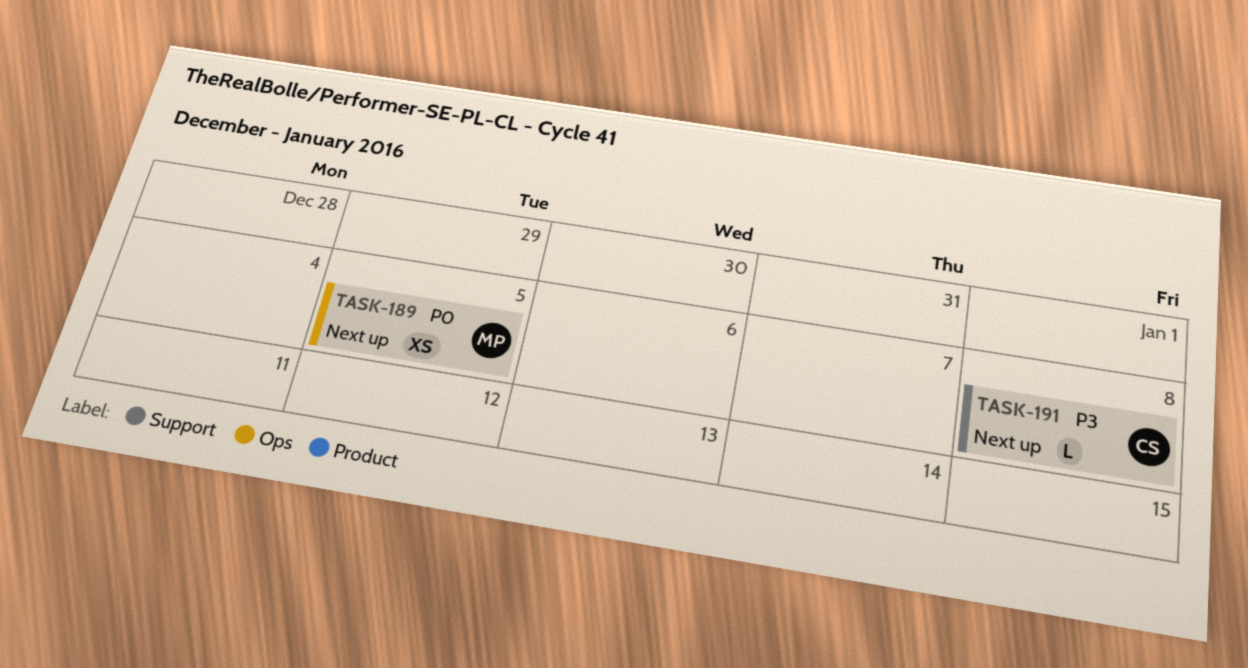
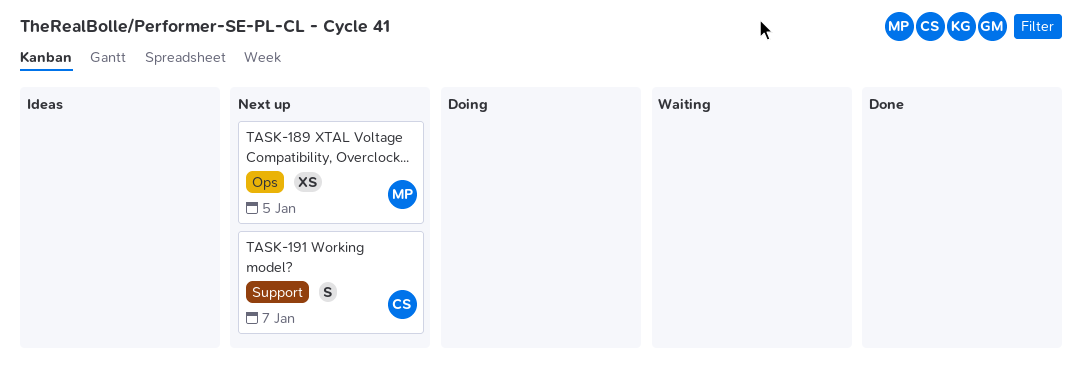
TASK-191, estimate: L -> S
TASK-191, due: Jan 8 -> Jan 7

